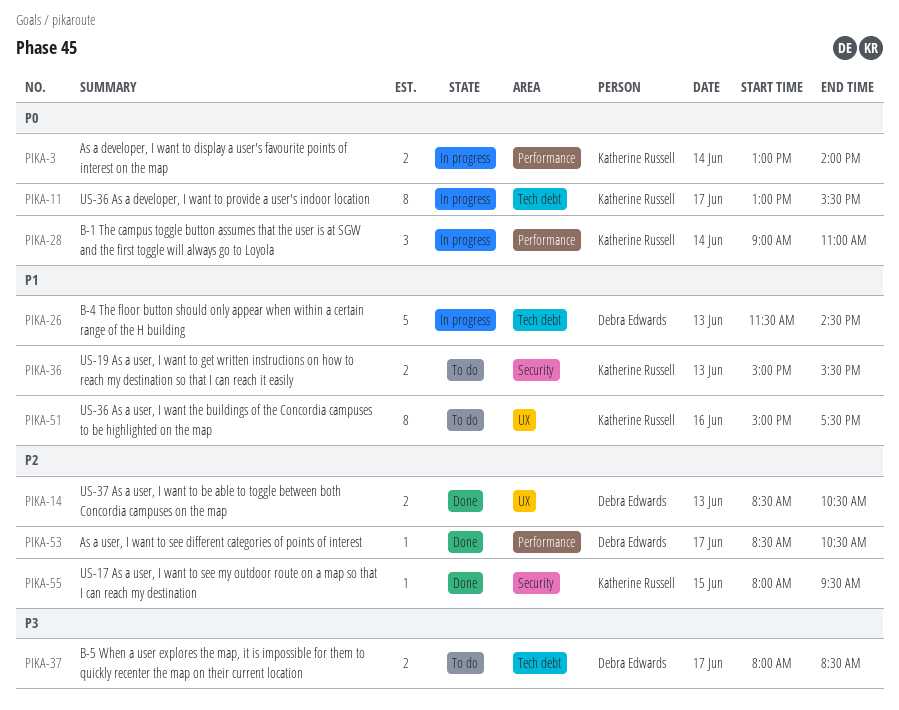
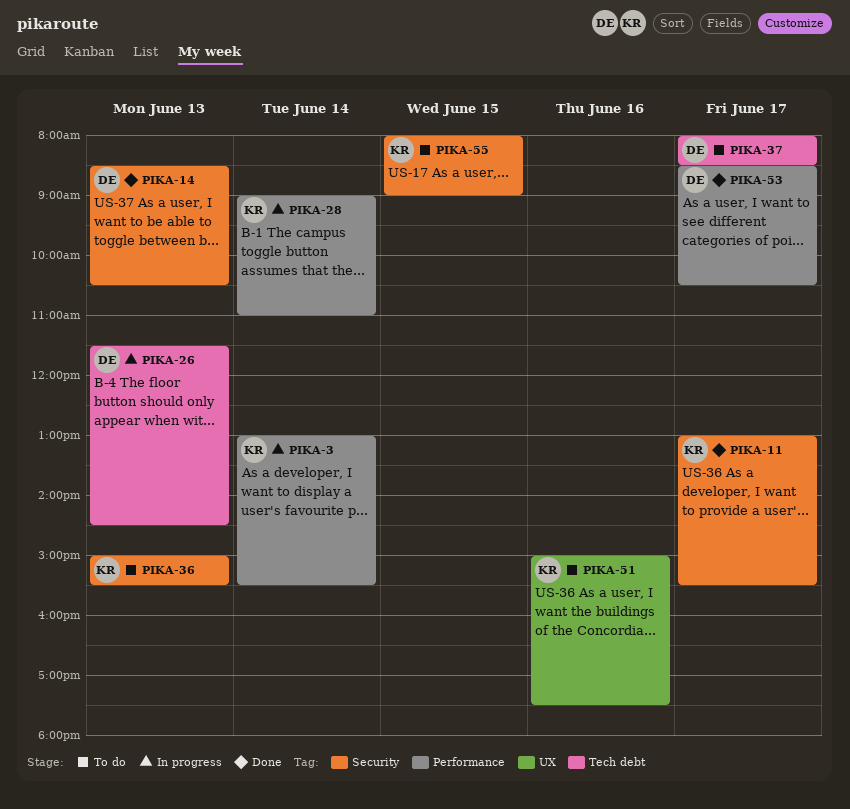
PIKA-3, ends: 14:00 -> 15:30
PIKA-11, status: In progress -> Done
PIKA-11, label: Tech debt -> Security
PIKA-14, label: UX -> Security
PIKA-55, status: Done -> To do
PIKA-55, ends: 09:30 -> 09:00

